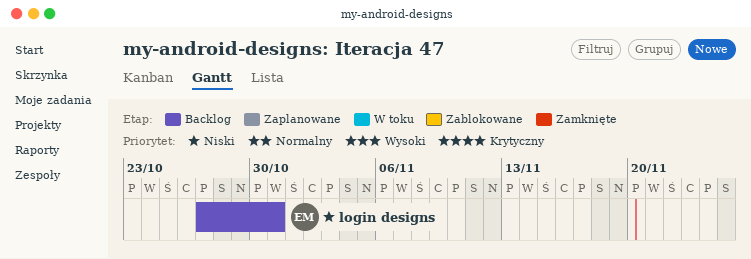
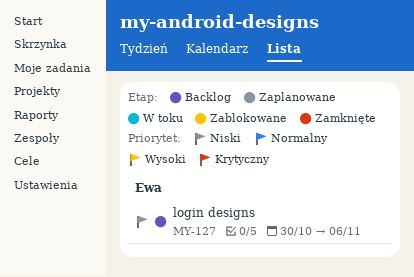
login designs, start: Oct 27 -> Oct 30
login designs, due: Oct 31 -> Nov 6

